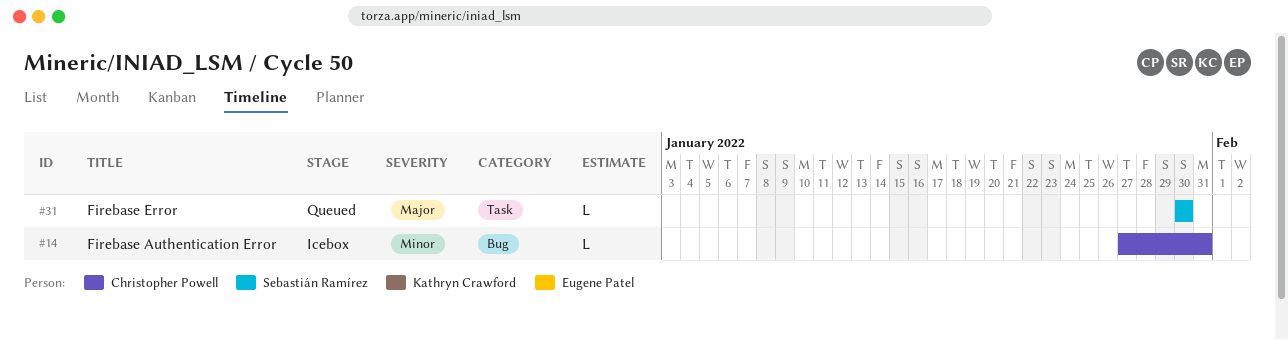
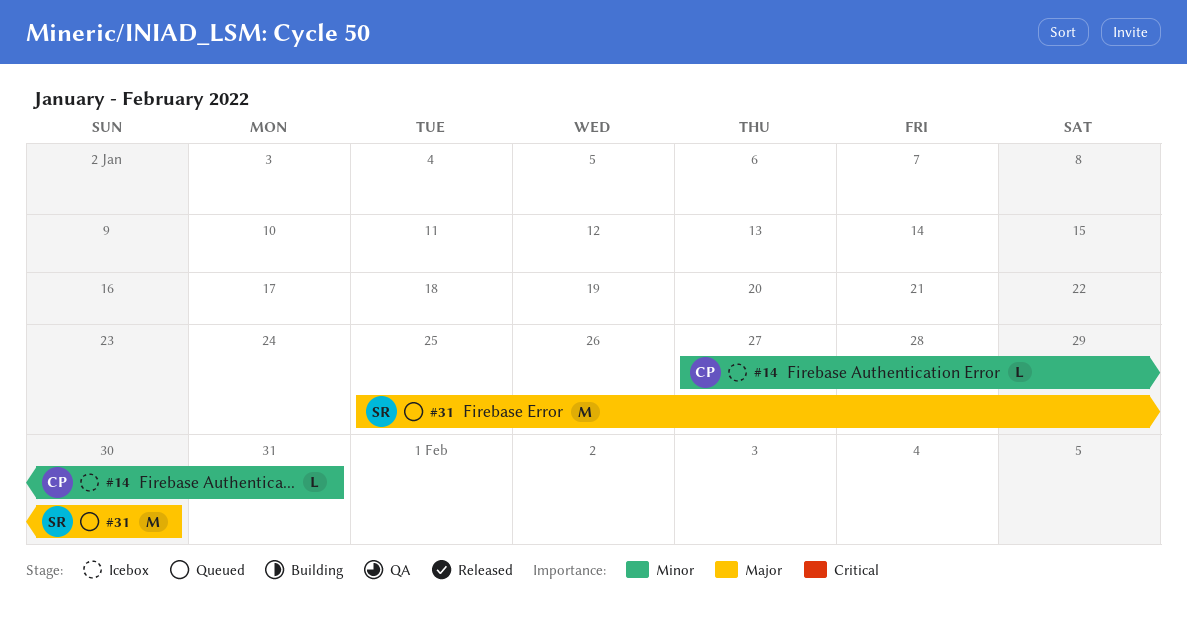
#31, estimate: L -> M
#31, start: Jan 30 -> Jan 25

